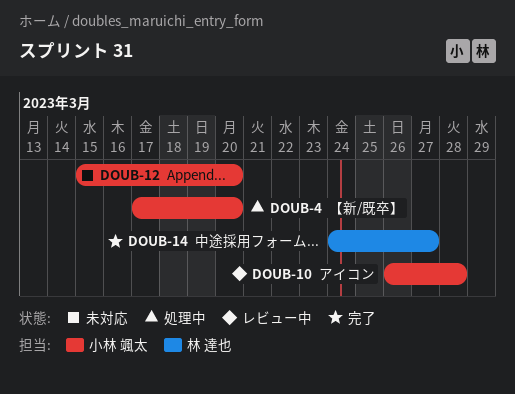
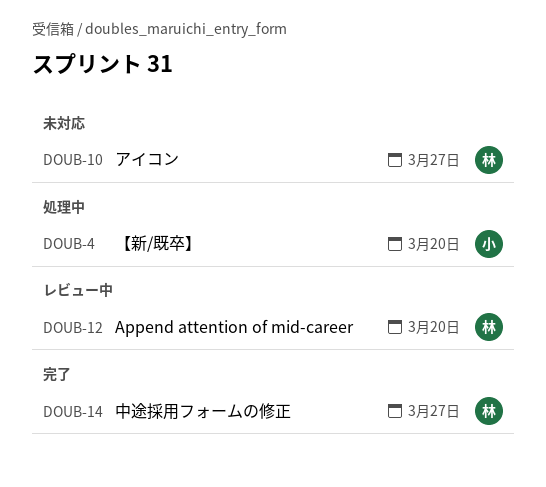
DOUB-10, status: レビュー中 -> 未対応
DOUB-10, owner: 小林 颯太 -> 林 達也
DOUB-10, due: Mar 28 -> Mar 27
DOUB-12, status: 未対応 -> レビュー中
DOUB-12, owner: 小林 颯太 -> 林 達也

